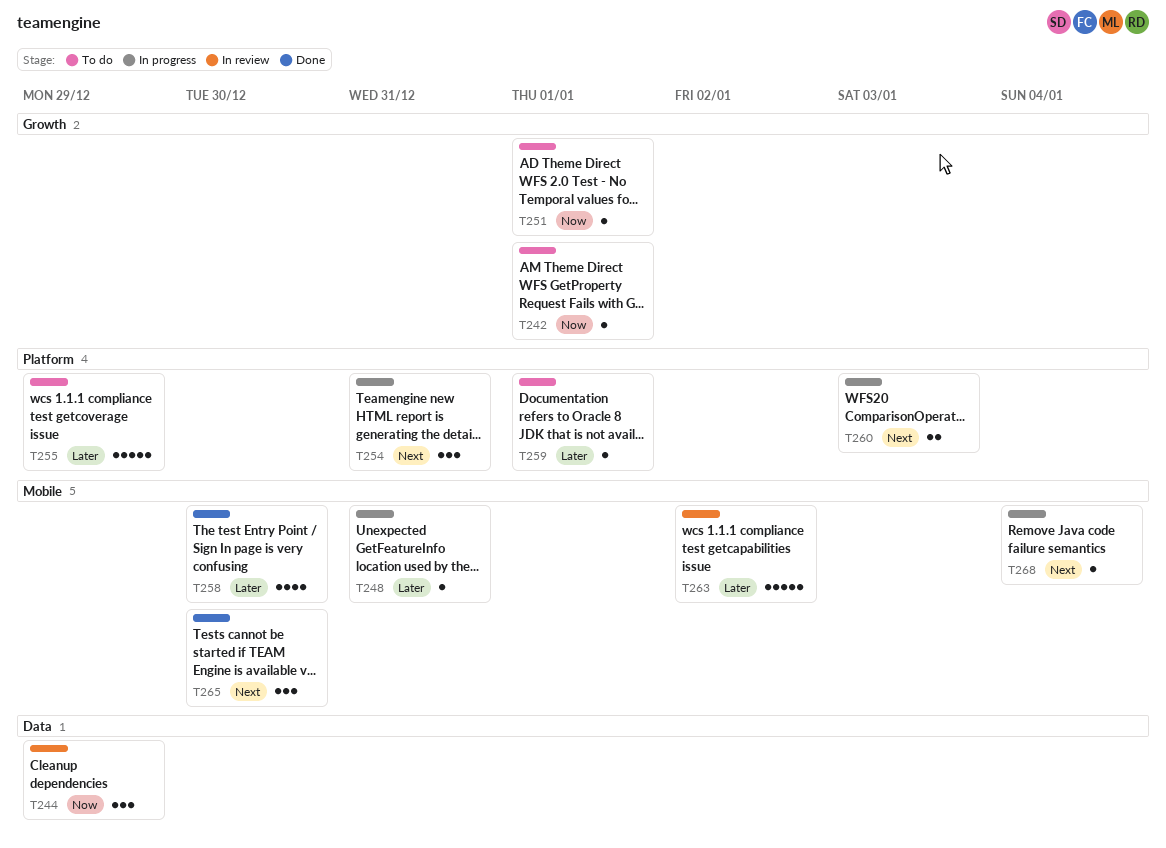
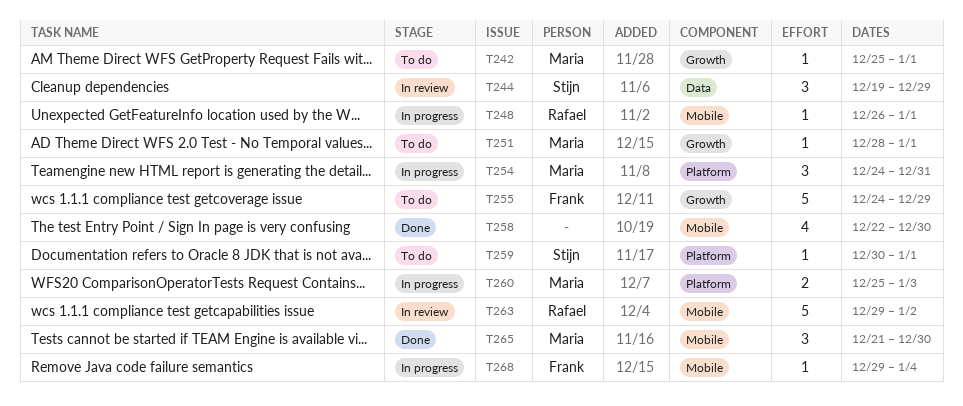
T248, due: Dec 31 -> Jan 1
T255, label: Platform -> Growth

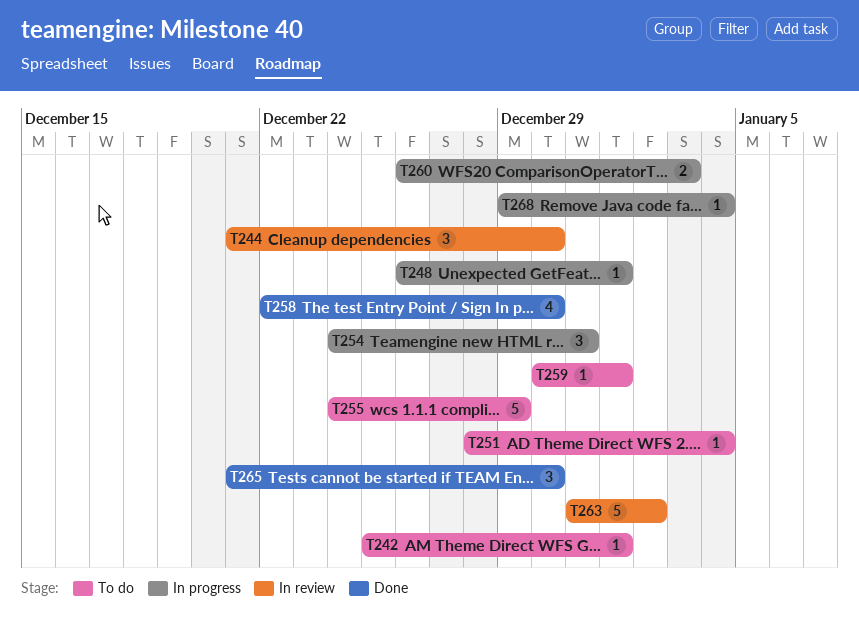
T244, start: Dec 19 -> Dec 21
T244, due: Dec 29 -> Dec 30
T251, due: Jan 1 -> Jan 4
T260, start: Dec 25 -> Dec 26
T263, start: Dec 29 -> Dec 31

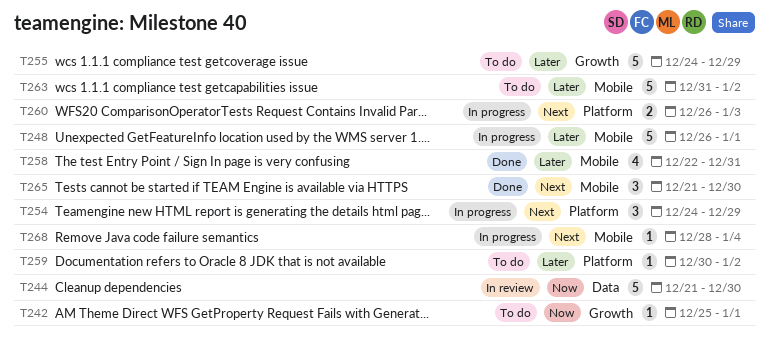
T244, estimate: 3 -> 5
T248, estimate: 1 -> 5
T251: present -> none
T254, due: Dec 31 -> Dec 29
T258, due: Dec 30 -> Dec 31
T259, due: Jan 1 -> Jan 2
T263, status: In review -> To do
T268, start: Dec 29 -> Dec 28

